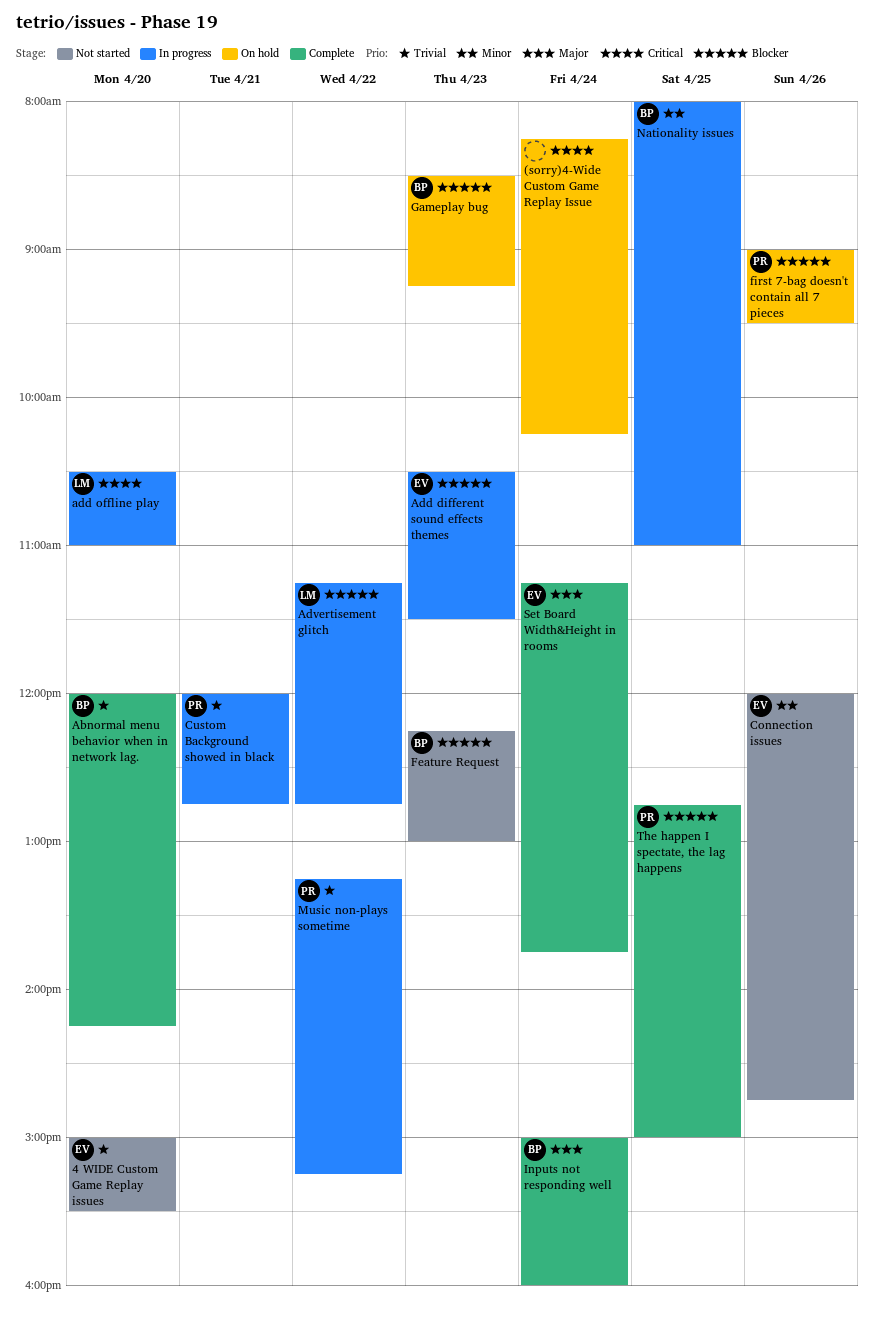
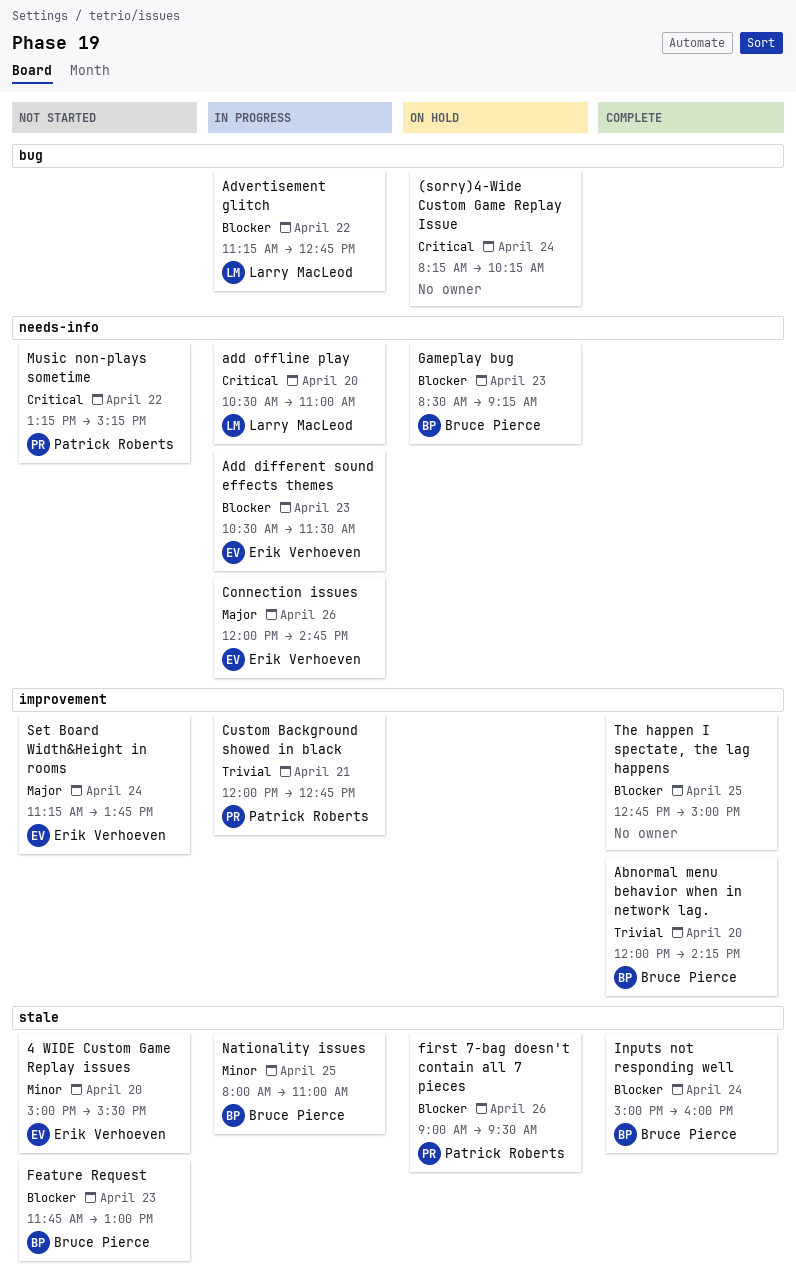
4 WIDE Custom Game Replay issues, priority: Trivial -> Minor
Connection issues, status: Not started -> In progress
Connection issues, priority: Minor -> Major
Feature Request, begins: 12:15 -> 11:45
Inputs not responding well, priority: Major -> Blocker
Music non-plays sometime, status: In progress -> Not started
Music non-plays sometime, priority: Trivial -> Critical
Set Board Width&Height in rooms, status: Complete -> Not started
The happen I spectate, the lag happens, owner: Patrick Roberts -> none

